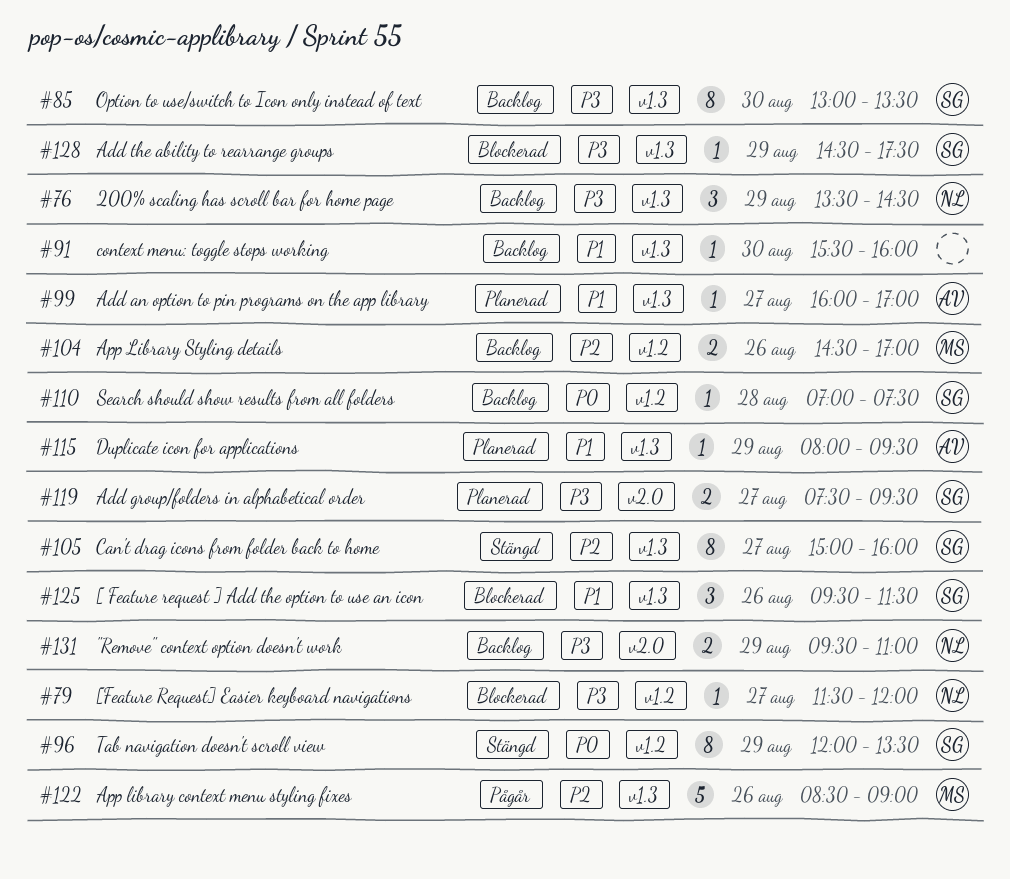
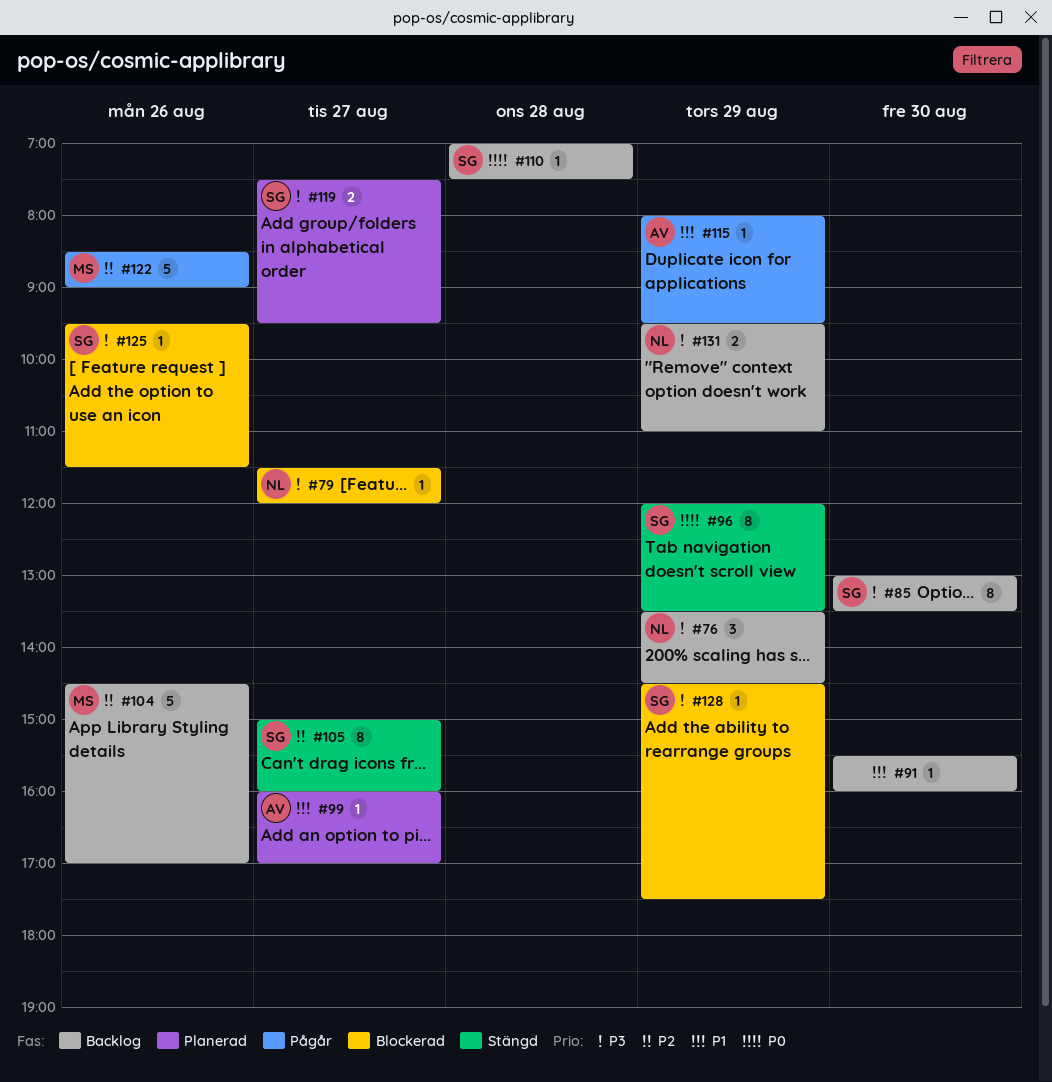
#104, estimate: 2 -> 5
#115, status: Planerad -> Pågår
#125, priority: P1 -> P3
#125, estimate: 3 -> 1

